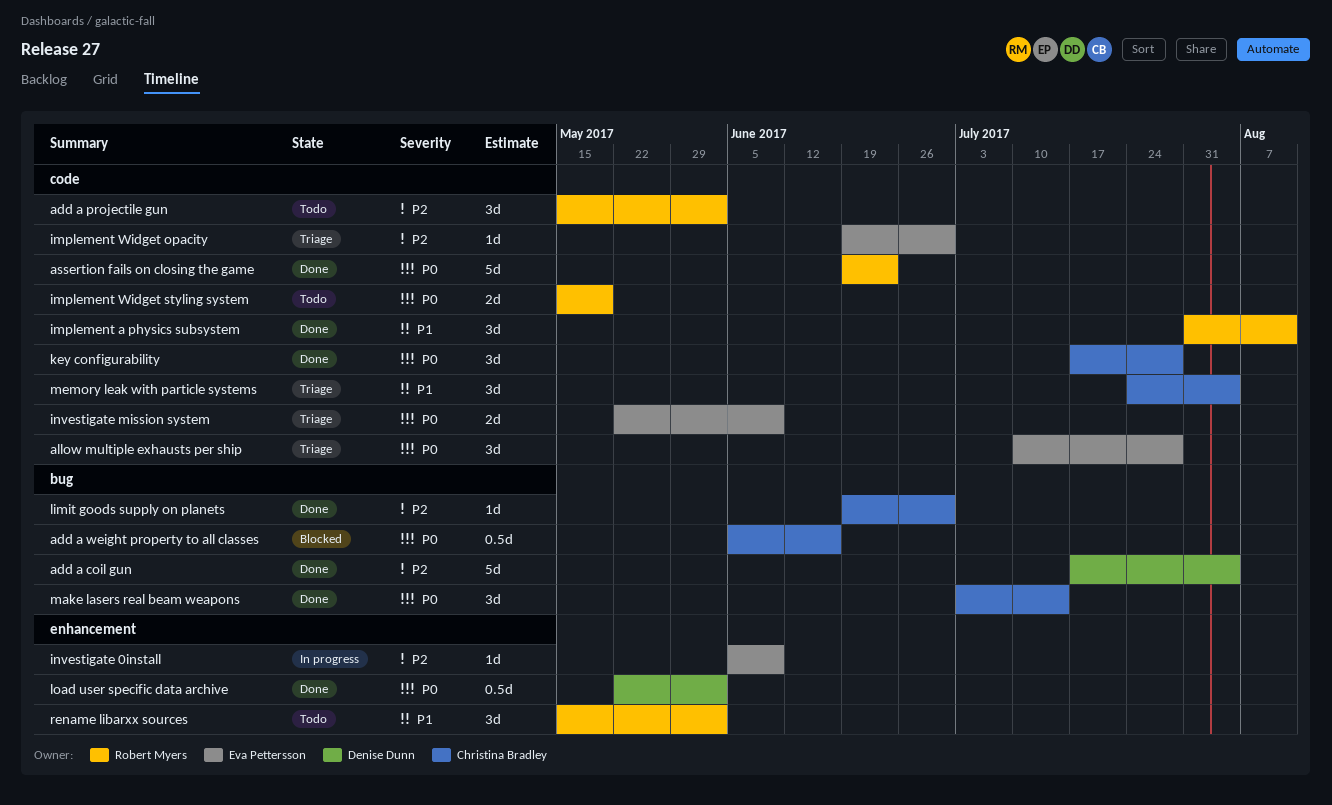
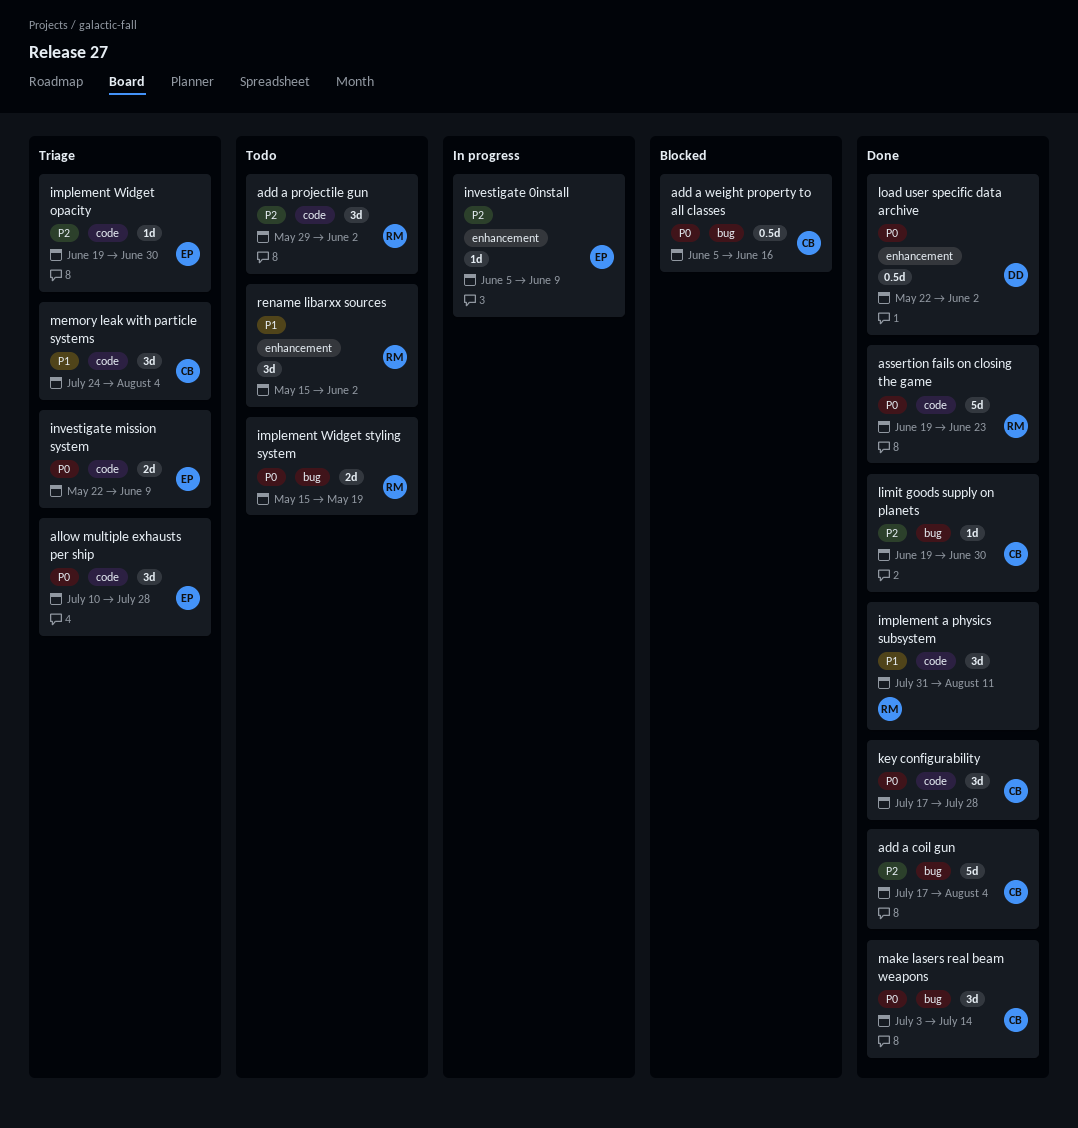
add a coil gun, owner: Denise Dunn -> Christina Bradley
add a projectile gun, start: May 15 -> May 29
implement Widget styling system, label: code -> bug

